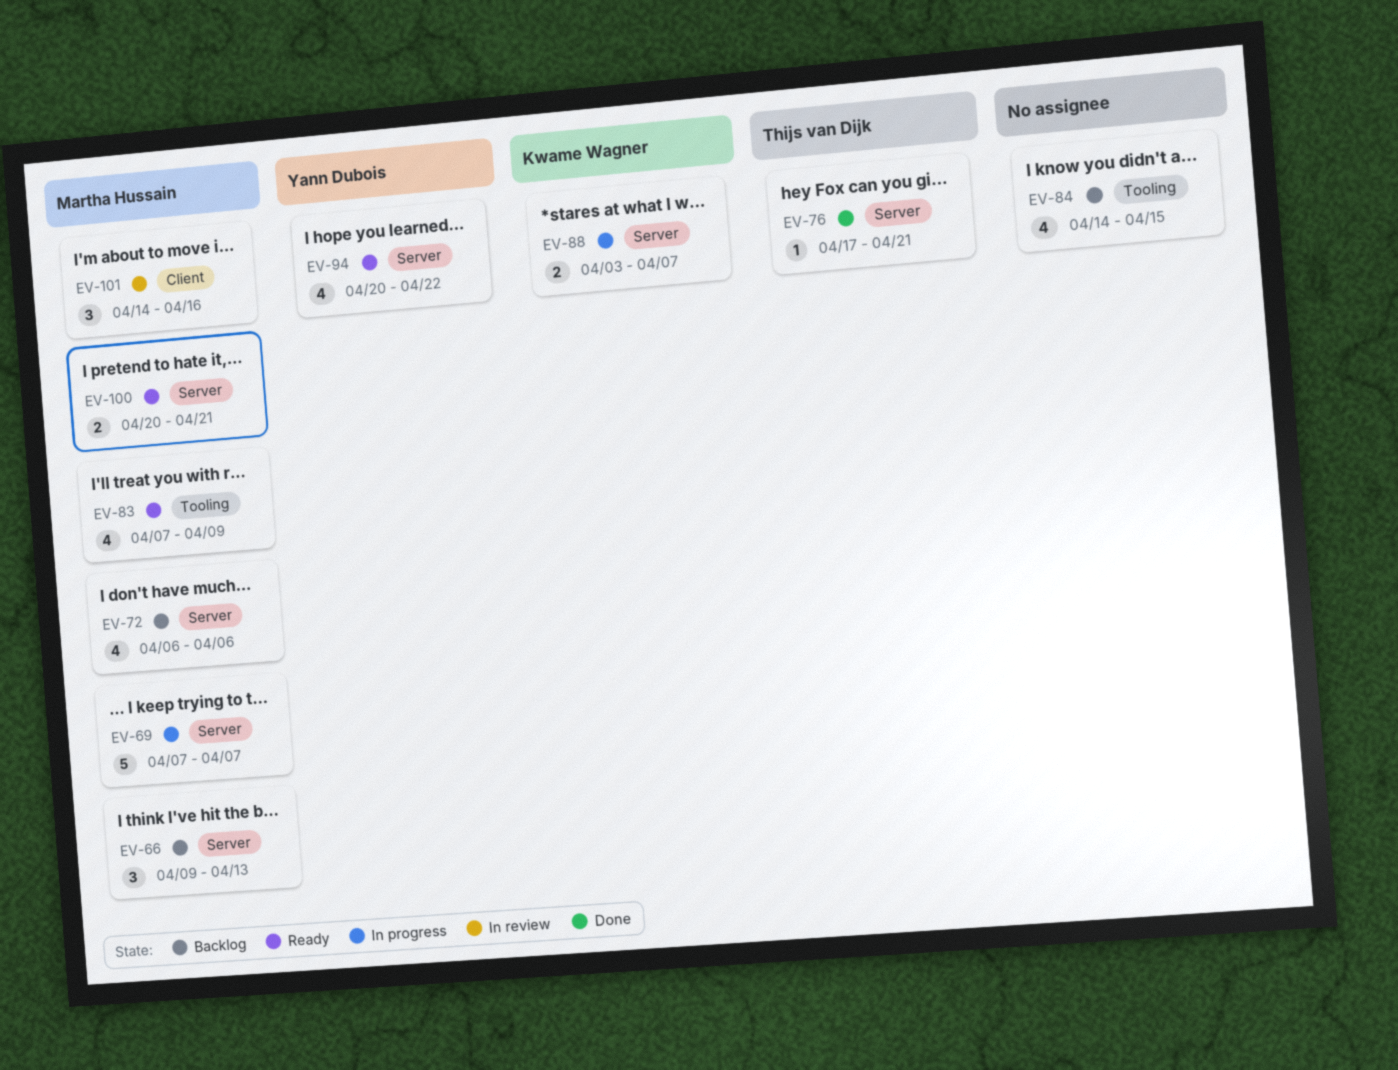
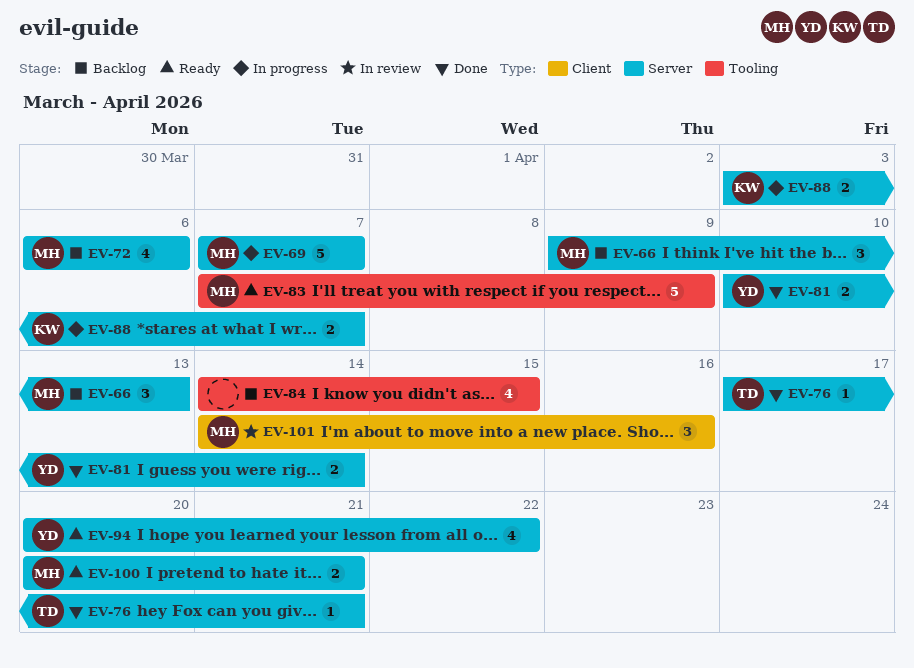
EV-81: none -> present
EV-83, estimate: 4 -> 5

